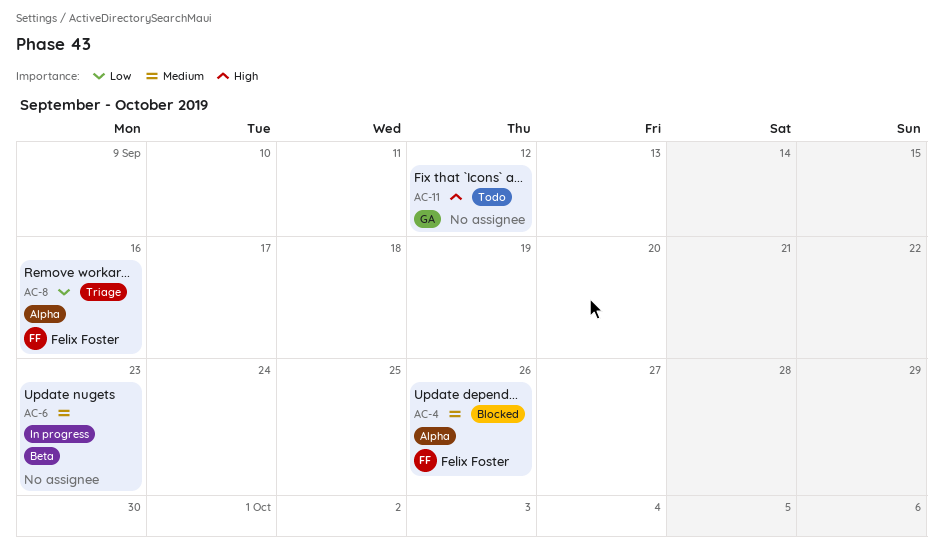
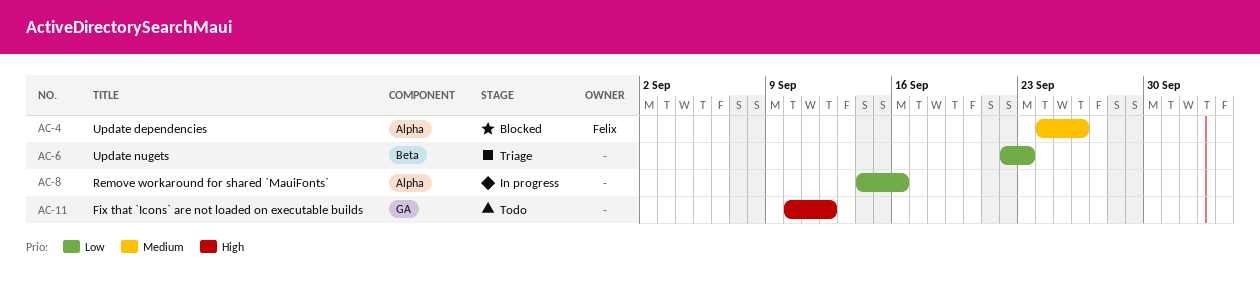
AC-6, status: In progress -> Triage
AC-6, priority: Medium -> Low
AC-8, status: Triage -> In progress
AC-8, owner: Felix Foster -> none

